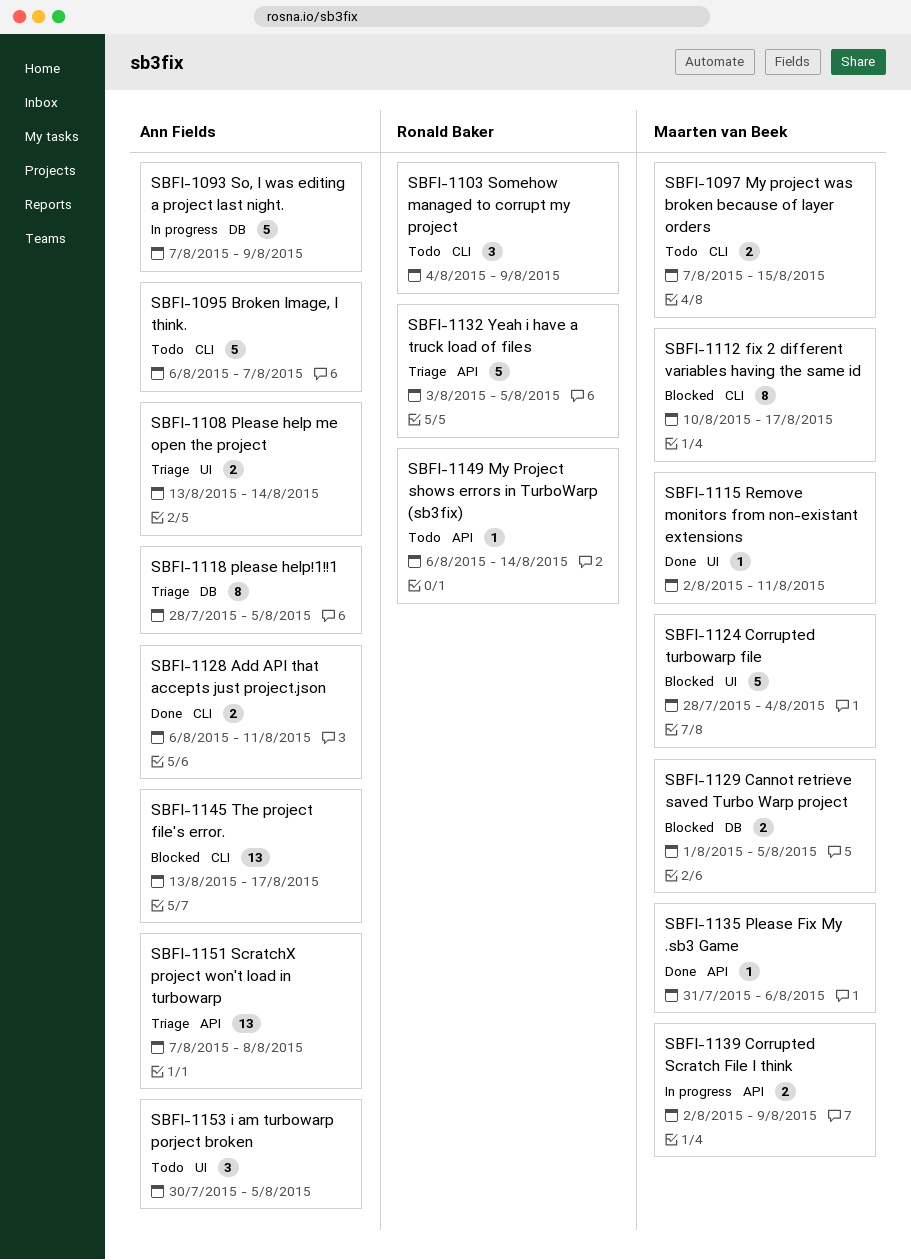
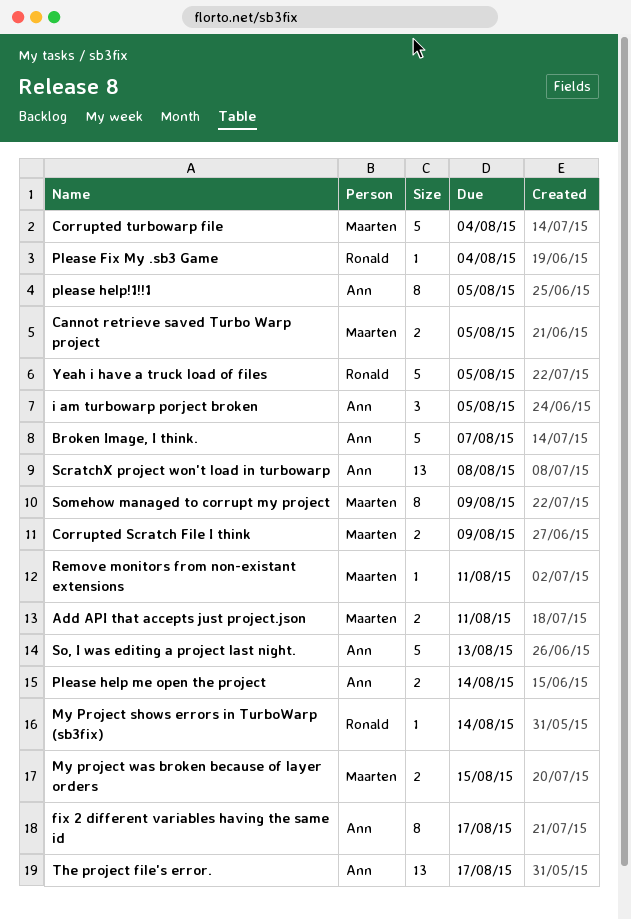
Add API that accepts just project.json, owner: Ann Fields -> Maarten van Beek
fix 2 different variables having the same id, owner: Maarten van Beek -> Ann Fields
Please Fix My .sb3 Game, owner: Maarten van Beek -> Ronald Baker
Please Fix My .sb3 Game, due: Aug 6 -> Aug 4
So, I was editing a project last night., due: Aug 9 -> Aug 13
Somehow managed to corrupt my project, owner: Ronald Baker -> Maarten van Beek
Somehow managed to corrupt my project, estimate: 3 -> 8

